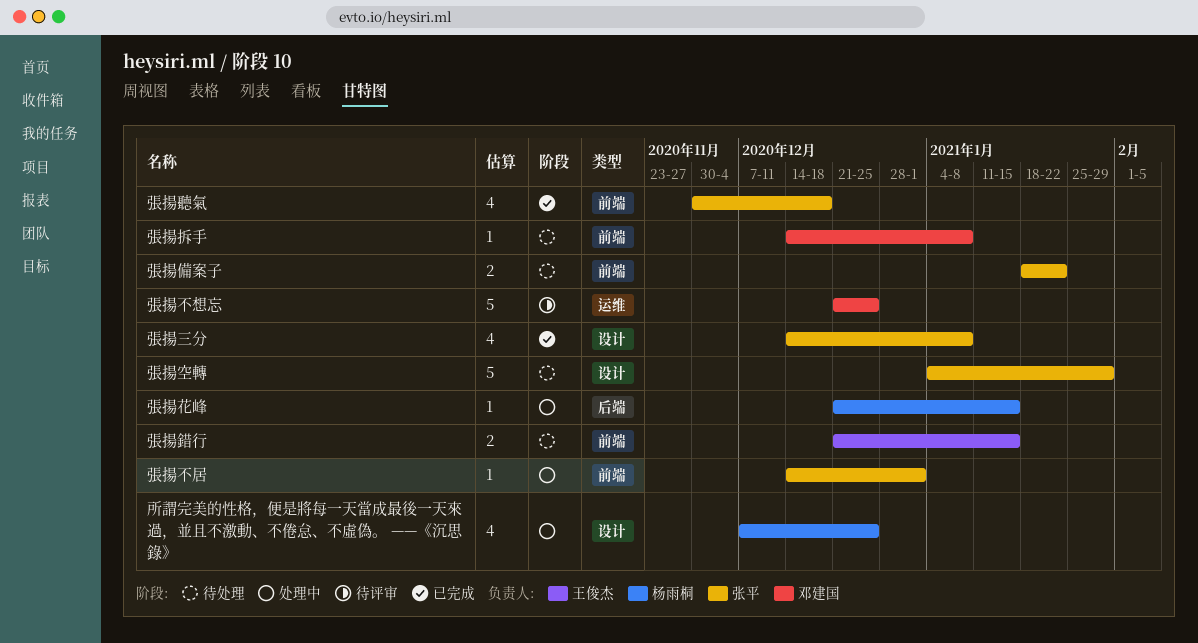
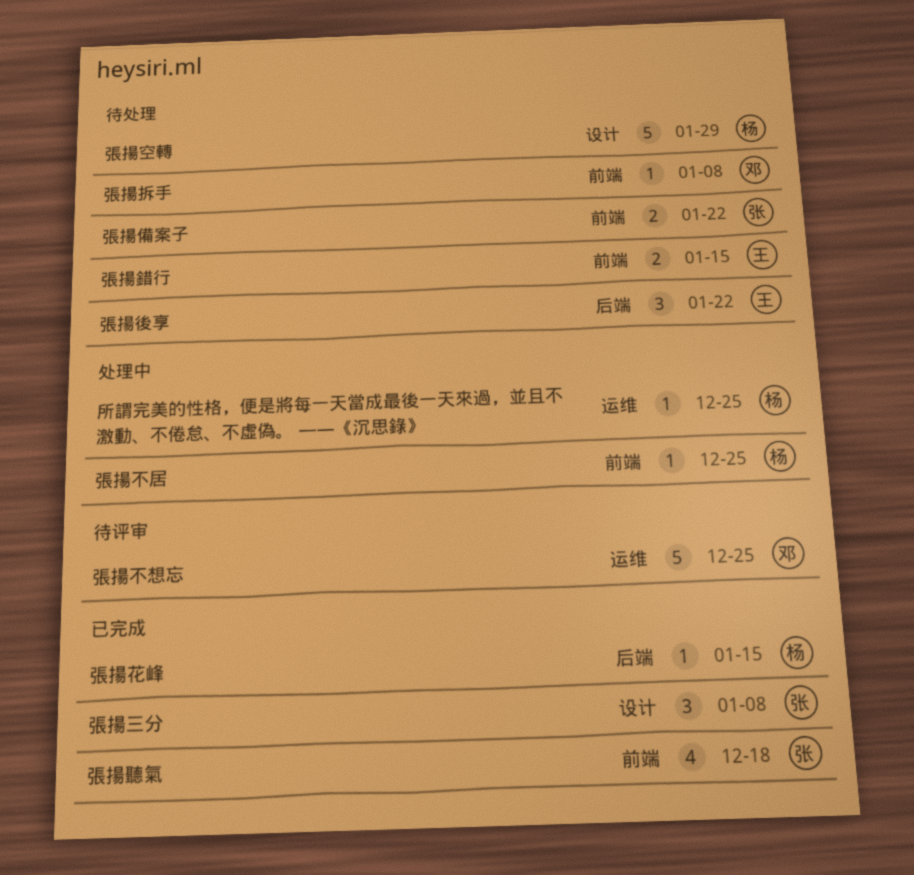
張揚三分, estimate: 4 -> 3
張揚不居, owner: 张平 -> 杨雨桐
張揚不居, due: Jan 1 -> Dec 25
張揚後享: none -> present
張揚空轉, owner: 张平 -> 杨雨桐
張揚花峰, status: 处理中 -> 已完成
所謂完美的性格，便是將每一天當成最後一天來過，並且不激動、不倦怠、不虛偽。 ——《沉思錄》, label: 设计 -> 运维
所謂完美的性格，便是將每一天當成最後一天來過，並且不激動、不倦怠、不虛偽。 ——《沉思錄》, estimate: 4 -> 1

